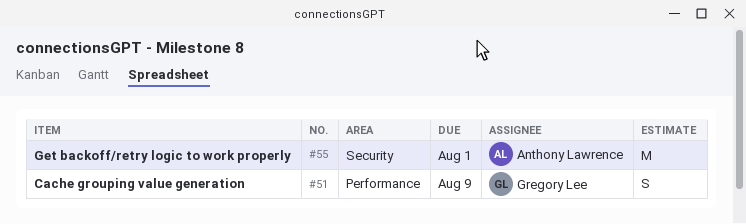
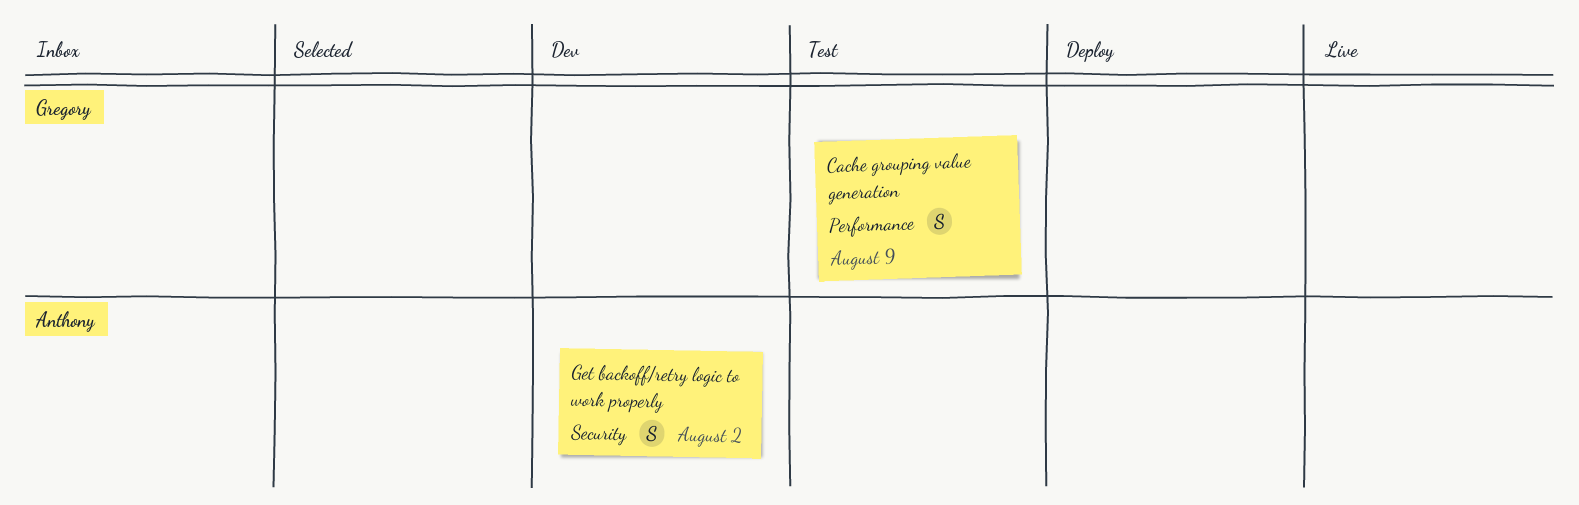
Get backoff/retry logic to work properly, estimate: M -> S
Get backoff/retry logic to work properly, due: Aug 1 -> Aug 2

